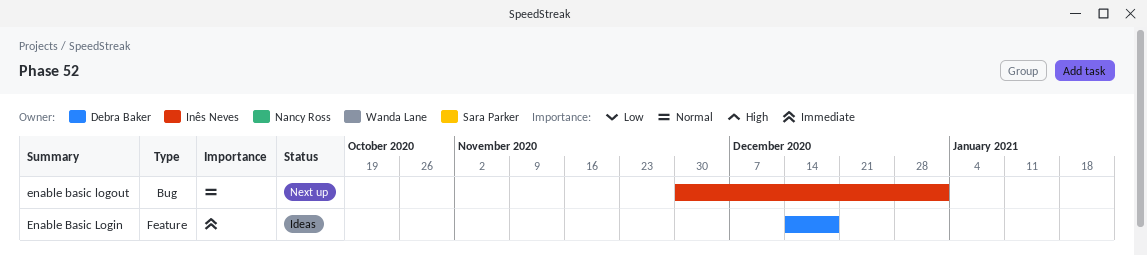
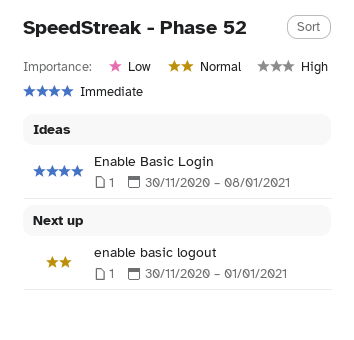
Enable Basic Login, start: Dec 14 -> Nov 30
Enable Basic Login, due: Dec 18 -> Jan 8

